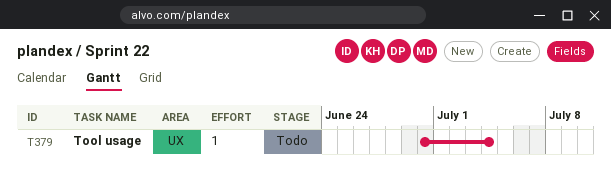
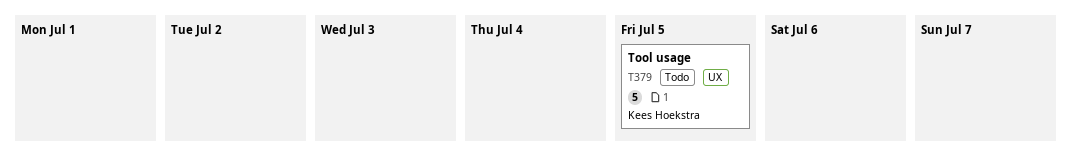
T379, estimate: 1 -> 5
T379, due: Jul 4 -> Jul 5

